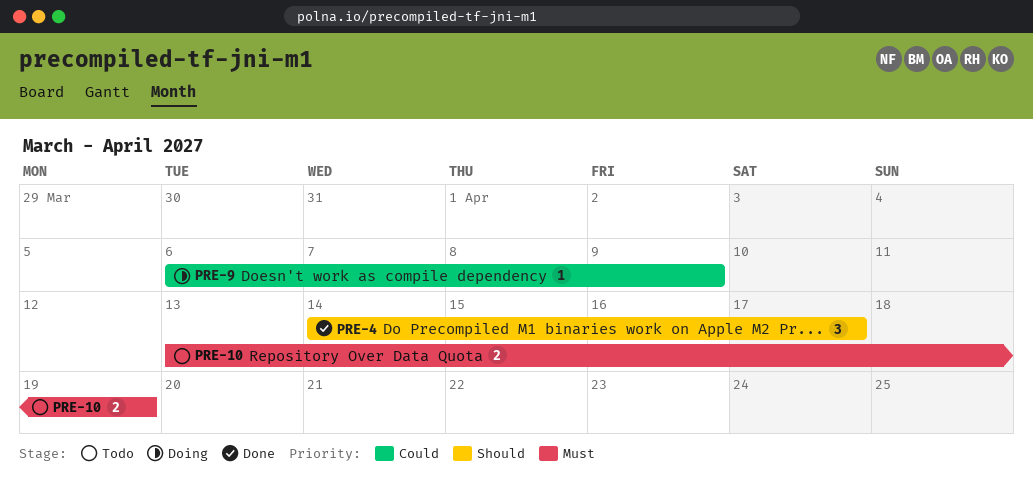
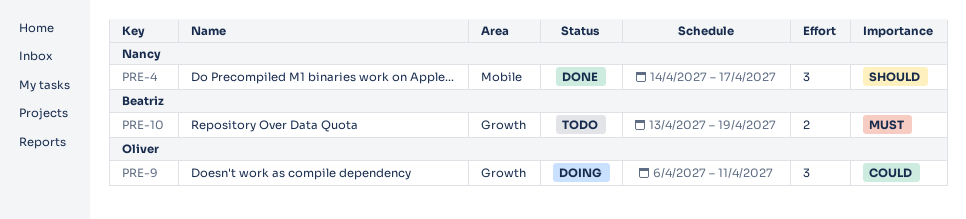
PRE-9, estimate: 1 -> 3
PRE-9, due: Apr 9 -> Apr 11

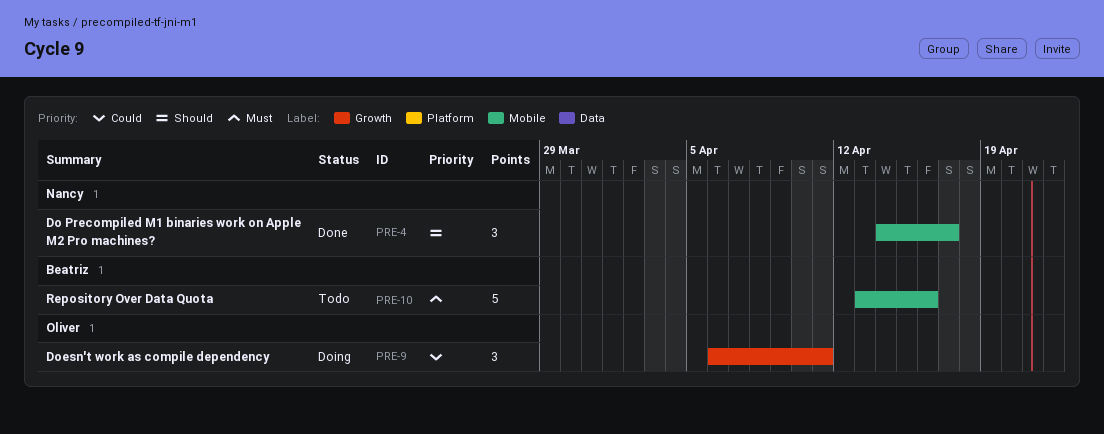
PRE-10, label: Growth -> Mobile
PRE-10, estimate: 2 -> 5
PRE-10, due: Apr 19 -> Apr 16

